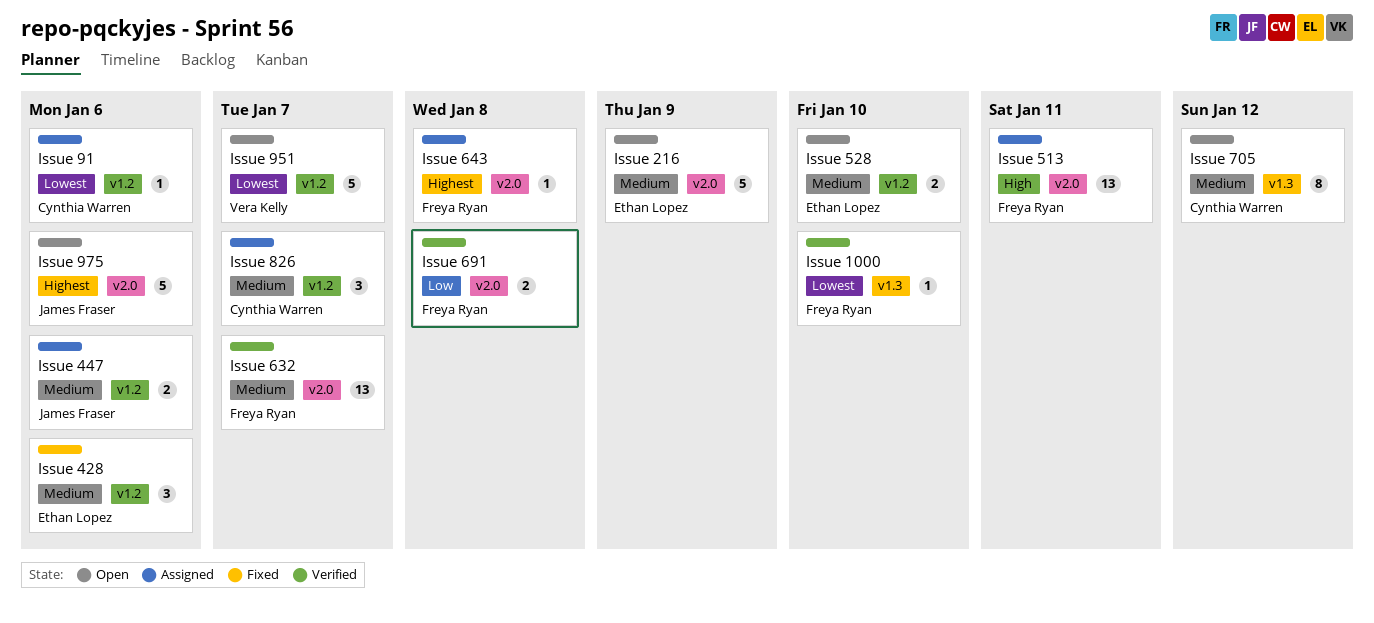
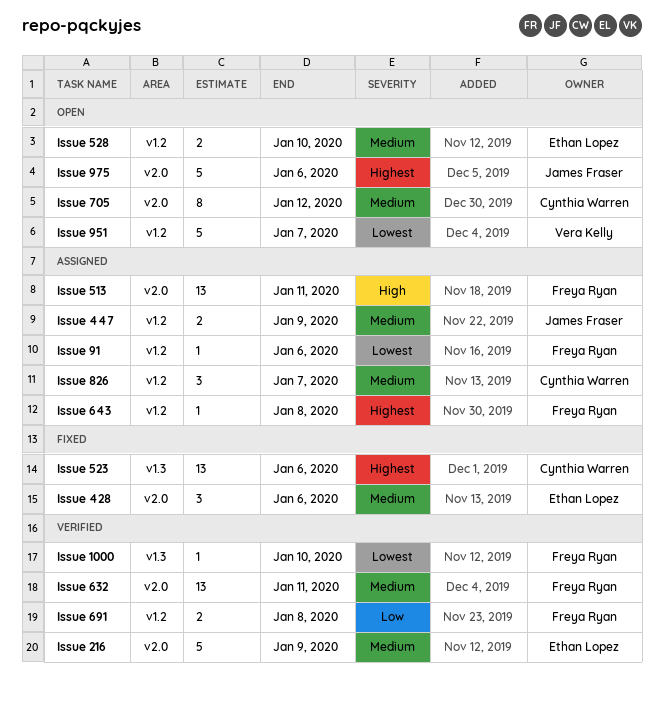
Issue 216, status: Open -> Verified
Issue 428, label: v1.2 -> v2.0
Issue 447, due: Jan 6 -> Jan 9
Issue 523: none -> present
Issue 632, due: Jan 7 -> Jan 11
Issue 643, label: v2.0 -> v1.2
Issue 691, label: v2.0 -> v1.2
Issue 705, label: v1.3 -> v2.0
Issue 91, owner: Cynthia Warren -> Freya Ryan

